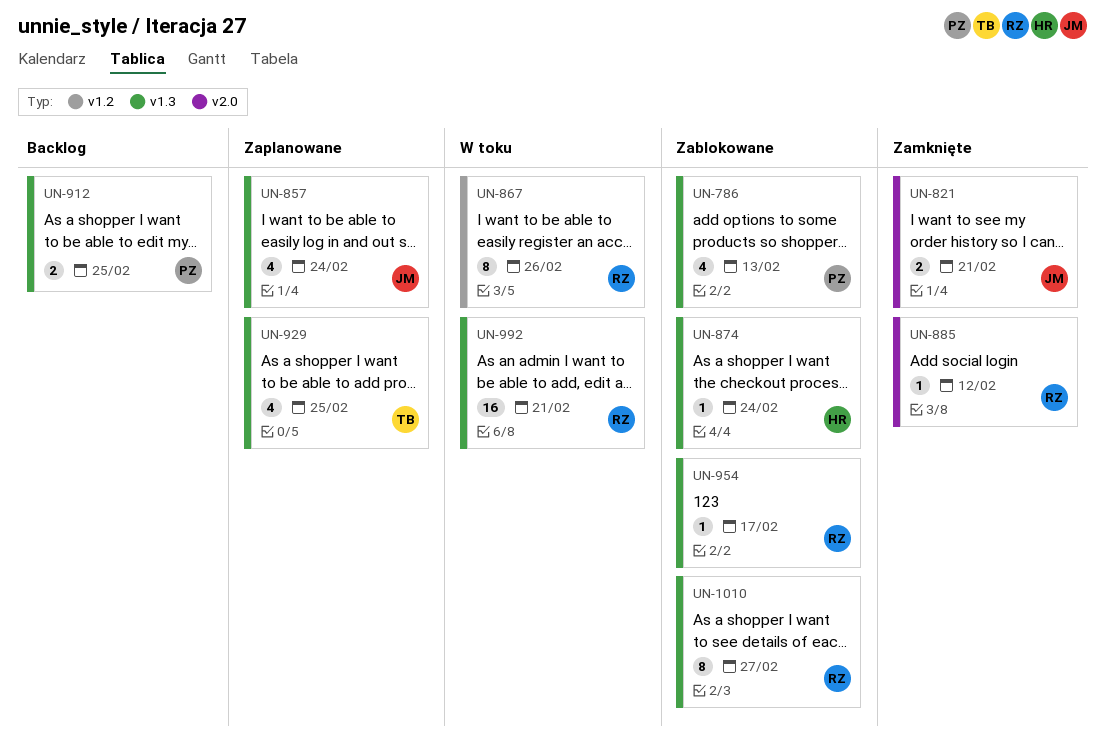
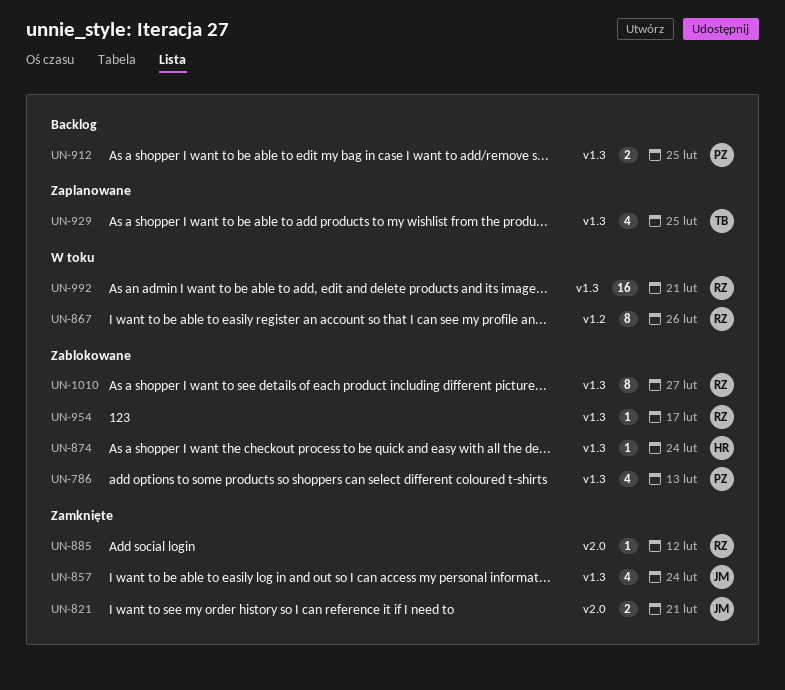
UN-857, status: Zaplanowane -> Zamknięte

